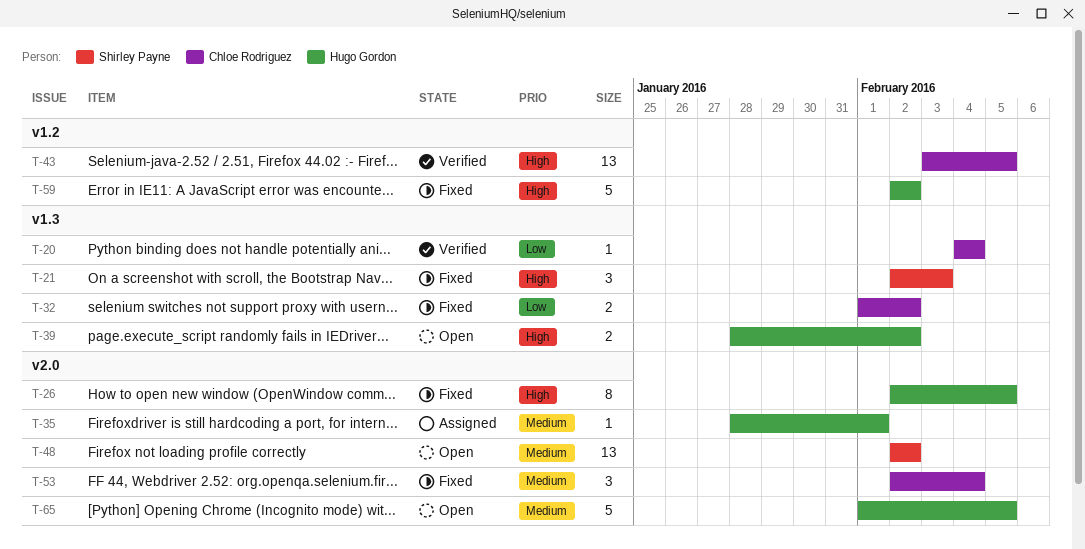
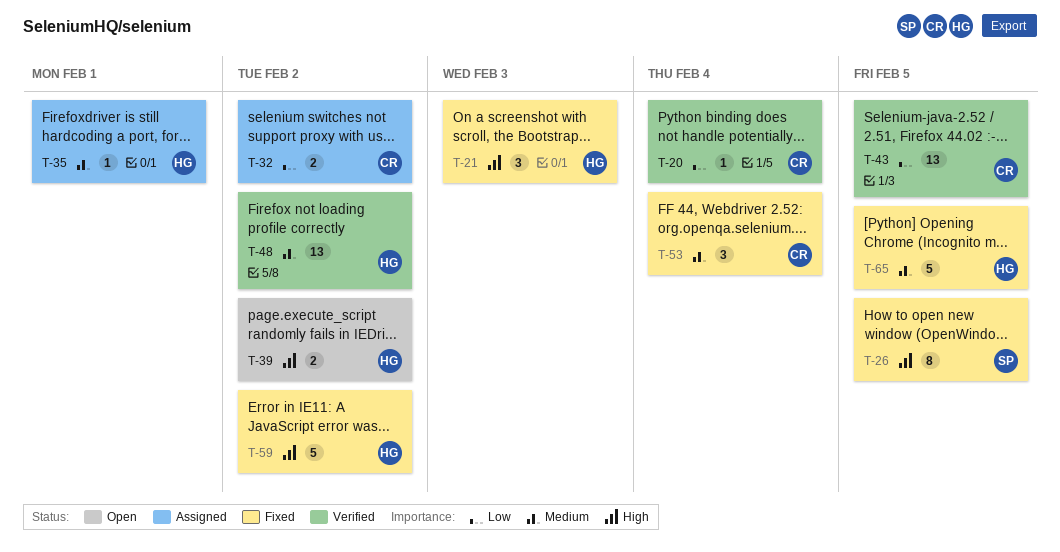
T-21, owner: Shirley Payne -> Hugo Gordon
T-26, owner: Hugo Gordon -> Shirley Payne
T-32, status: Fixed -> Assigned
T-43, priority: High -> Low
T-48, status: Open -> Verified
T-48, owner: Shirley Payne -> Hugo Gordon
T-65, status: Open -> Fixed

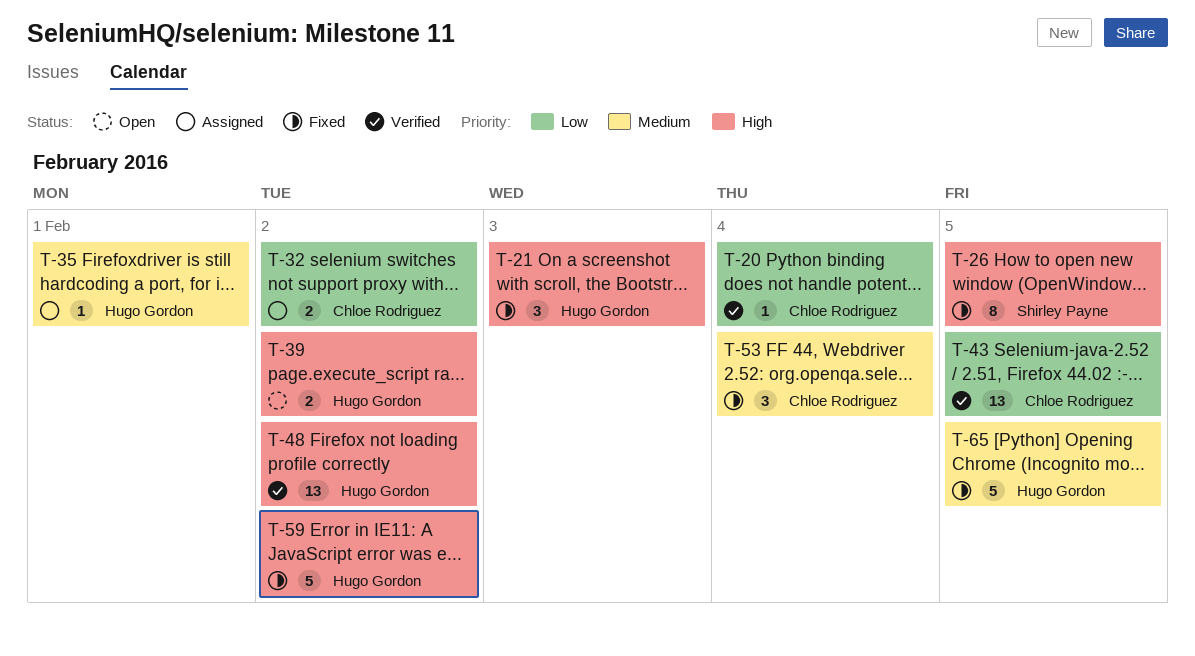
T-48, priority: Medium -> High

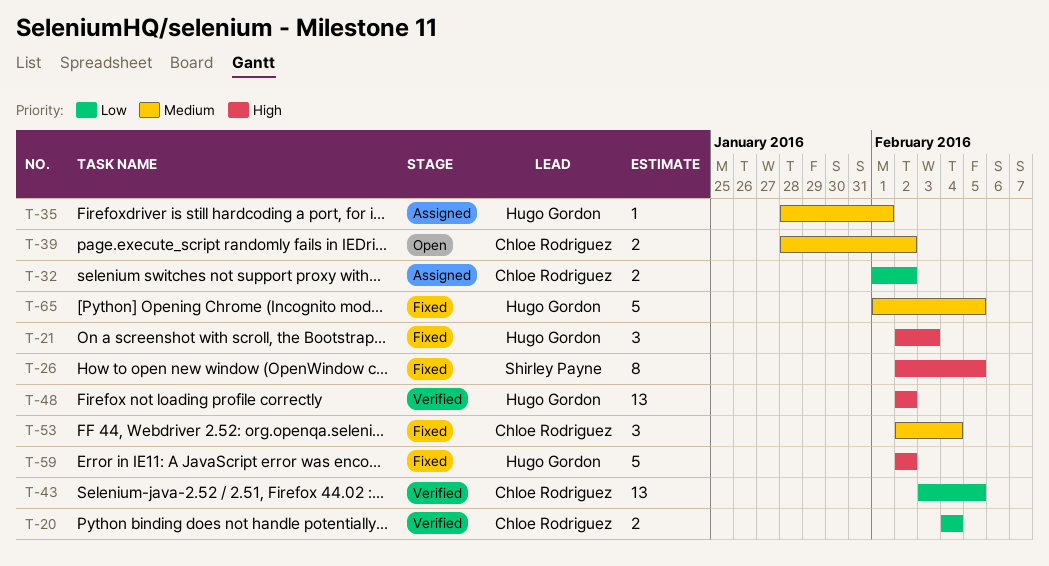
T-20, estimate: 1 -> 2
T-39, owner: Hugo Gordon -> Chloe Rodriguez
T-39, priority: High -> Medium

